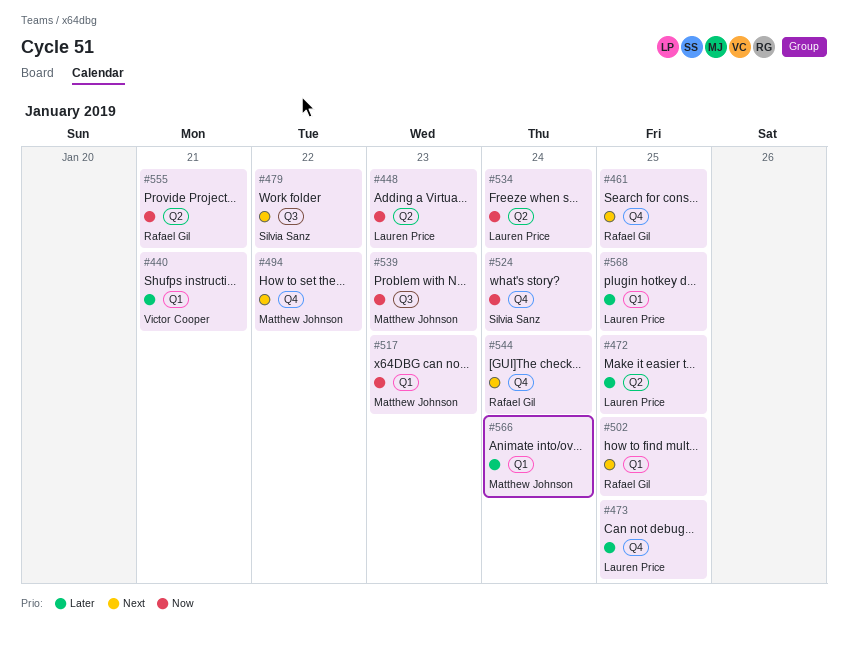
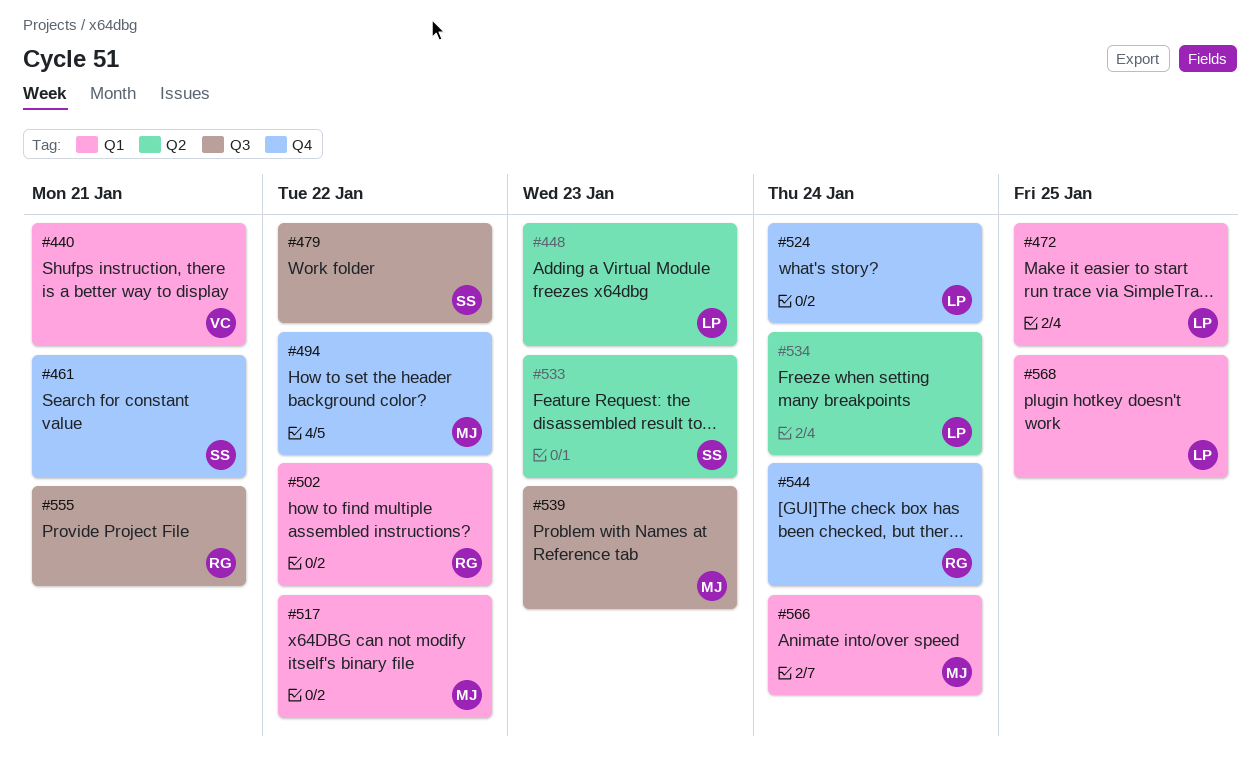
#461, owner: Rafael Gil -> Silvia Sanz
#461, due: Jan 25 -> Jan 21
#472, label: Q2 -> Q1
#473: present -> none
#502, due: Jan 25 -> Jan 22
#517, due: Jan 23 -> Jan 22
#524, owner: Silvia Sanz -> Lauren Price
#533: none -> present
#555, label: Q2 -> Q3

